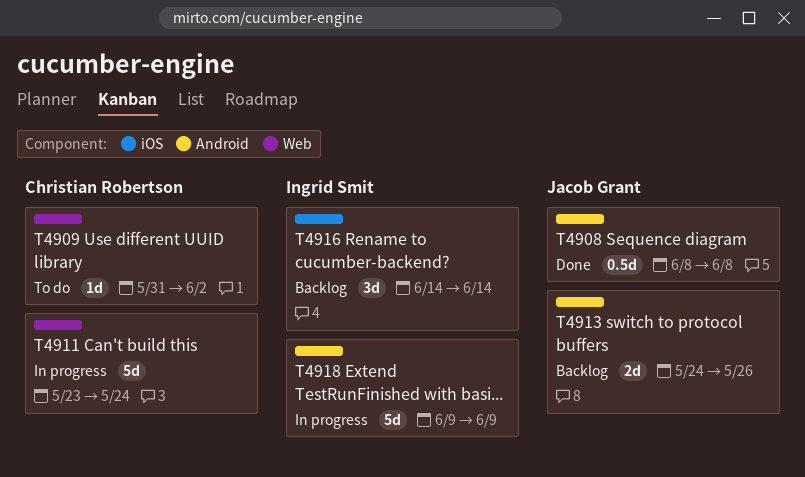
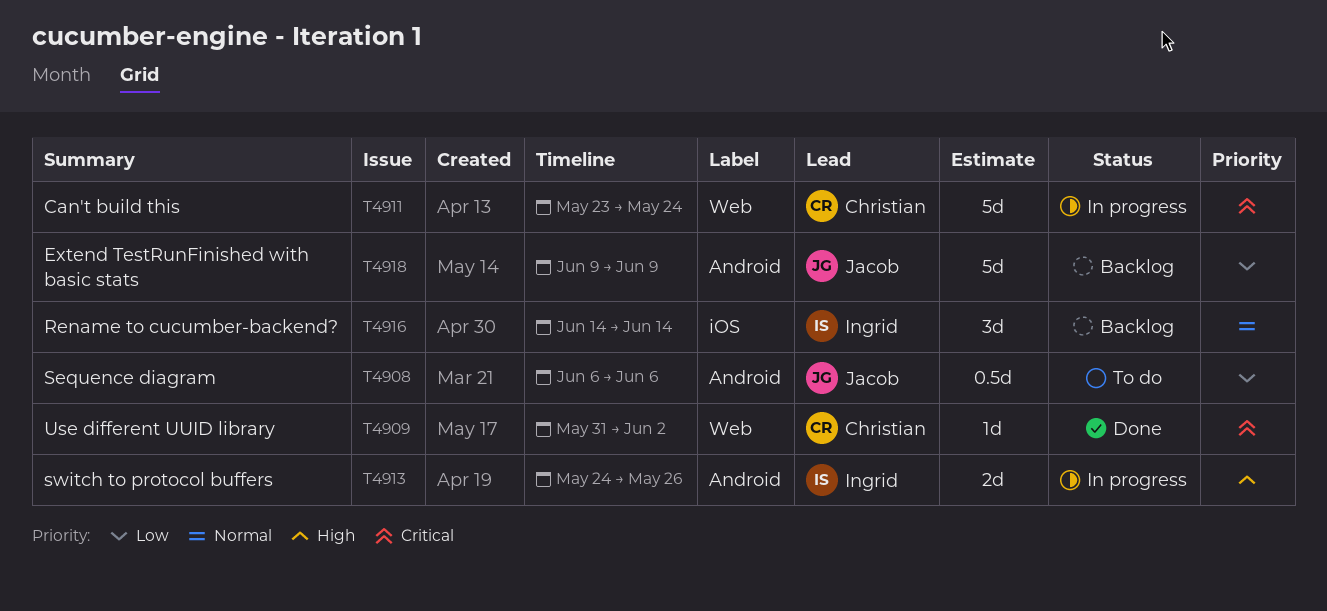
T4908, status: Done -> To do
T4908, start: Jun 8 -> Jun 6
T4908, due: Jun 8 -> Jun 6
T4909, status: To do -> Done
T4913, status: Backlog -> In progress
T4913, owner: Jacob Grant -> Ingrid Smit
T4918, status: In progress -> Backlog
T4918, owner: Ingrid Smit -> Jacob Grant

